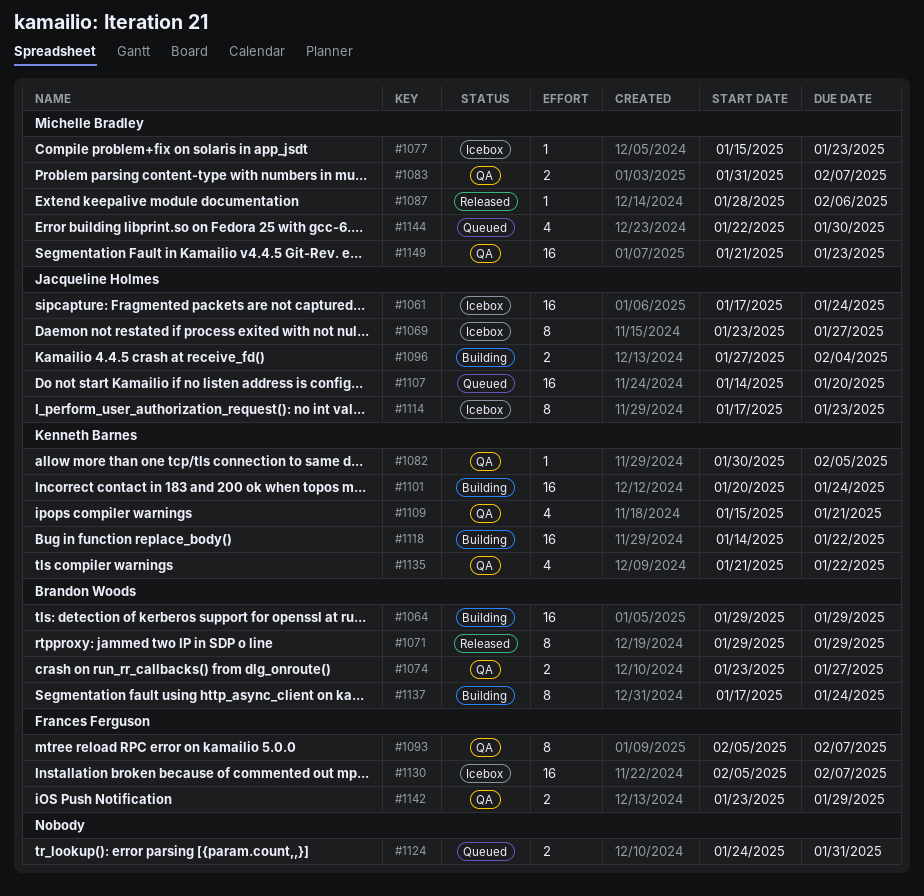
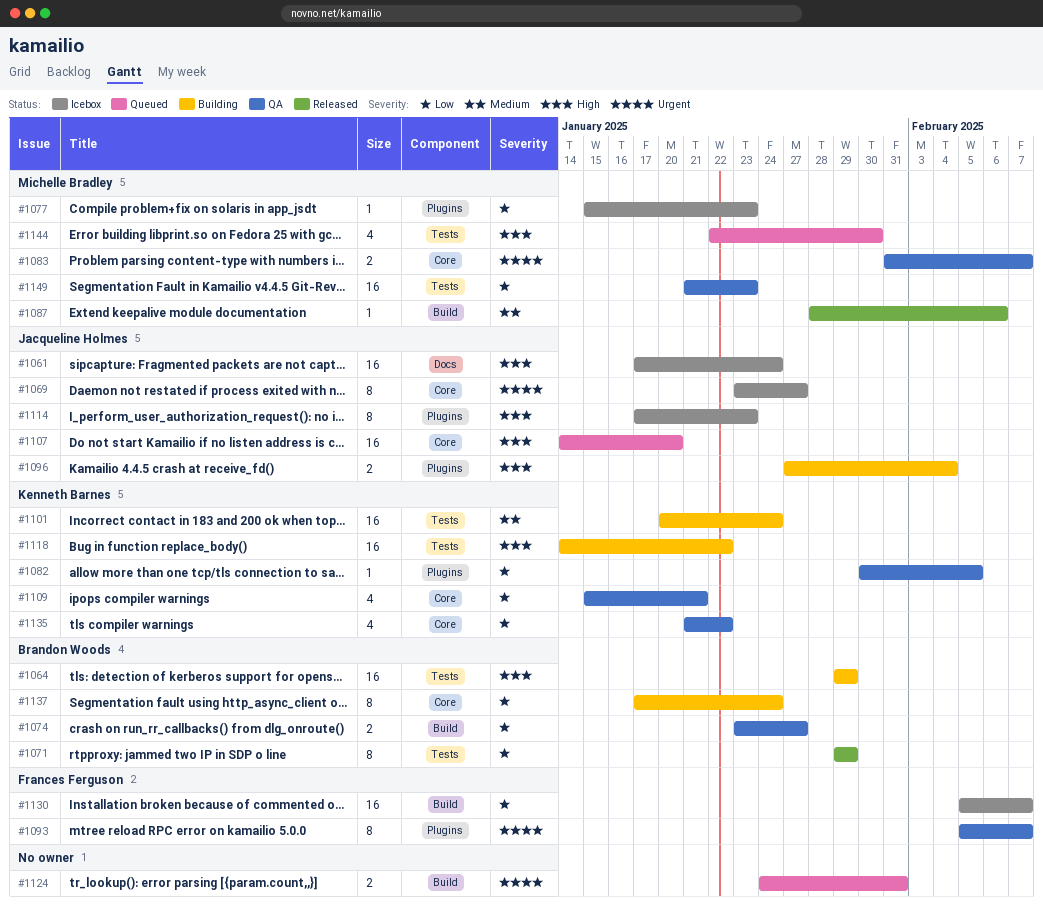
#1142: present -> none

